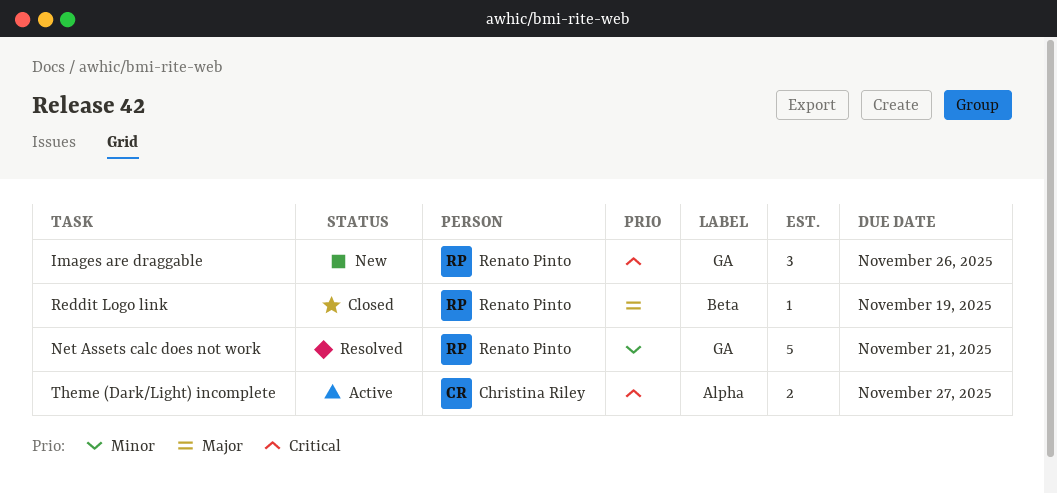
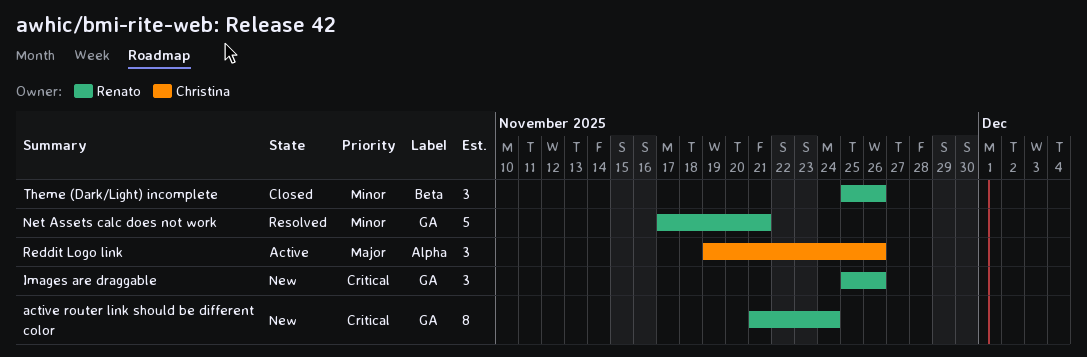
active router link should be different color: none -> present
Reddit Logo link, status: Closed -> Active
Reddit Logo link, owner: Renato Pinto -> Christina Riley
Reddit Logo link, label: Beta -> Alpha
Reddit Logo link, estimate: 1 -> 3
Reddit Logo link, due: Nov 19 -> Nov 26
Theme (Dark/Light) incomplete, status: Active -> Closed
Theme (Dark/Light) incomplete, owner: Christina Riley -> Renato Pinto
Theme (Dark/Light) incomplete, priority: Critical -> Minor
Theme (Dark/Light) incomplete, label: Alpha -> Beta
Theme (Dark/Light) incomplete, estimate: 2 -> 3
Theme (Dark/Light) incomplete, due: Nov 27 -> Nov 26

